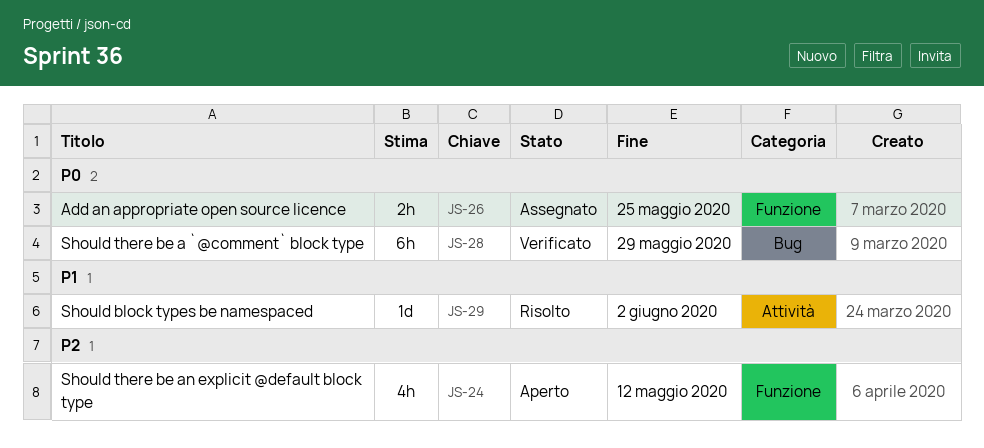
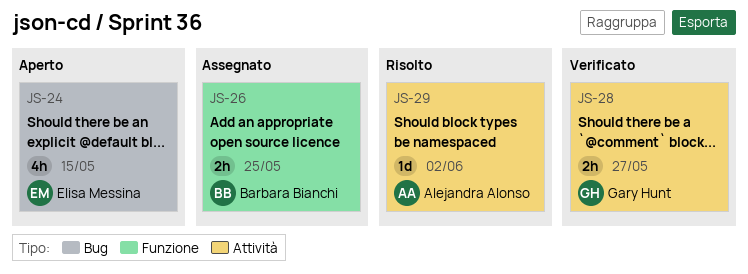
JS-24, label: Funzione -> Bug
JS-24, due: May 12 -> May 15
JS-28, label: Bug -> Attività
JS-28, estimate: 6h -> 2h
JS-28, due: May 29 -> May 27

